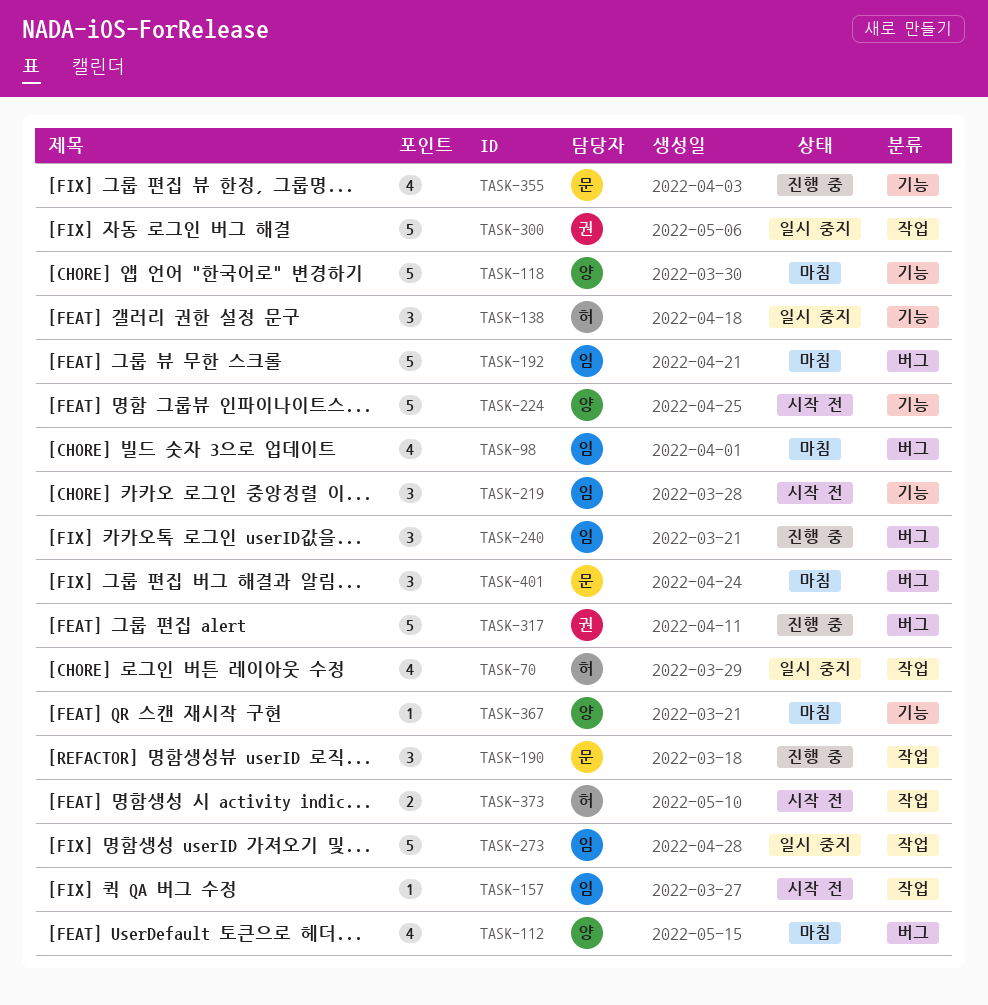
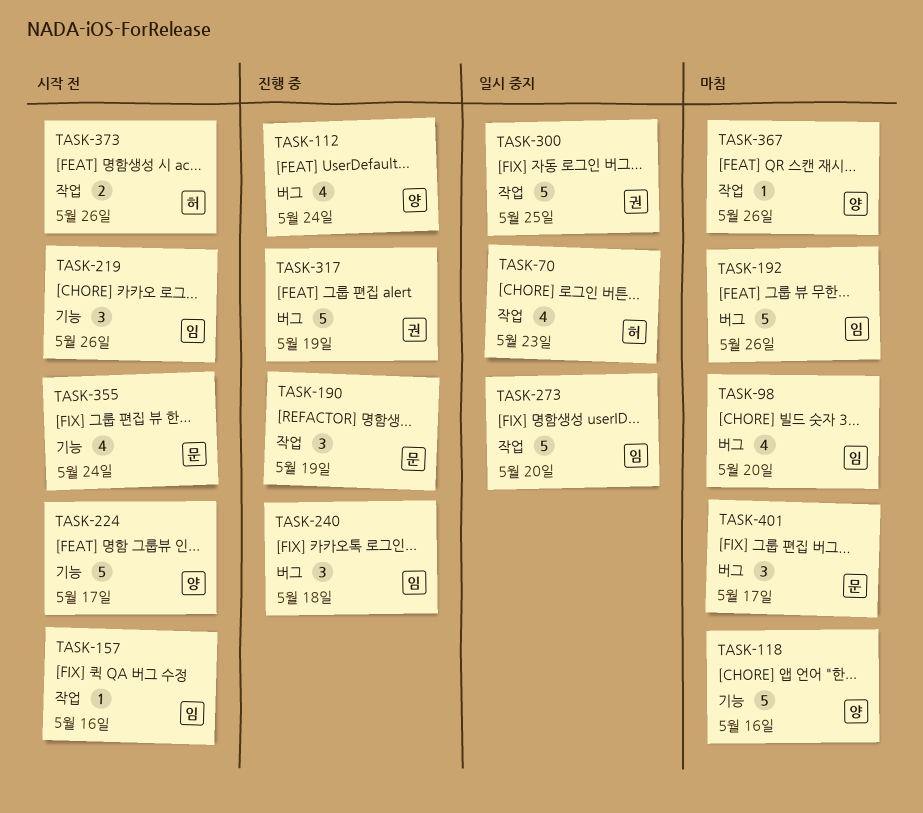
TASK-112, status: 마침 -> 진행 중
TASK-138: present -> none
TASK-355, status: 진행 중 -> 시작 전
TASK-367, label: 기능 -> 작업

